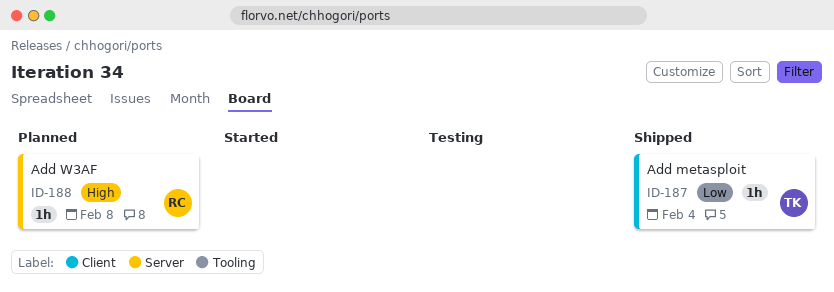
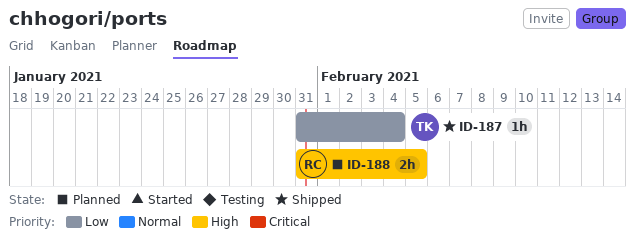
ID-188, estimate: 1h -> 2h
ID-188, due: Feb 8 -> Feb 5

